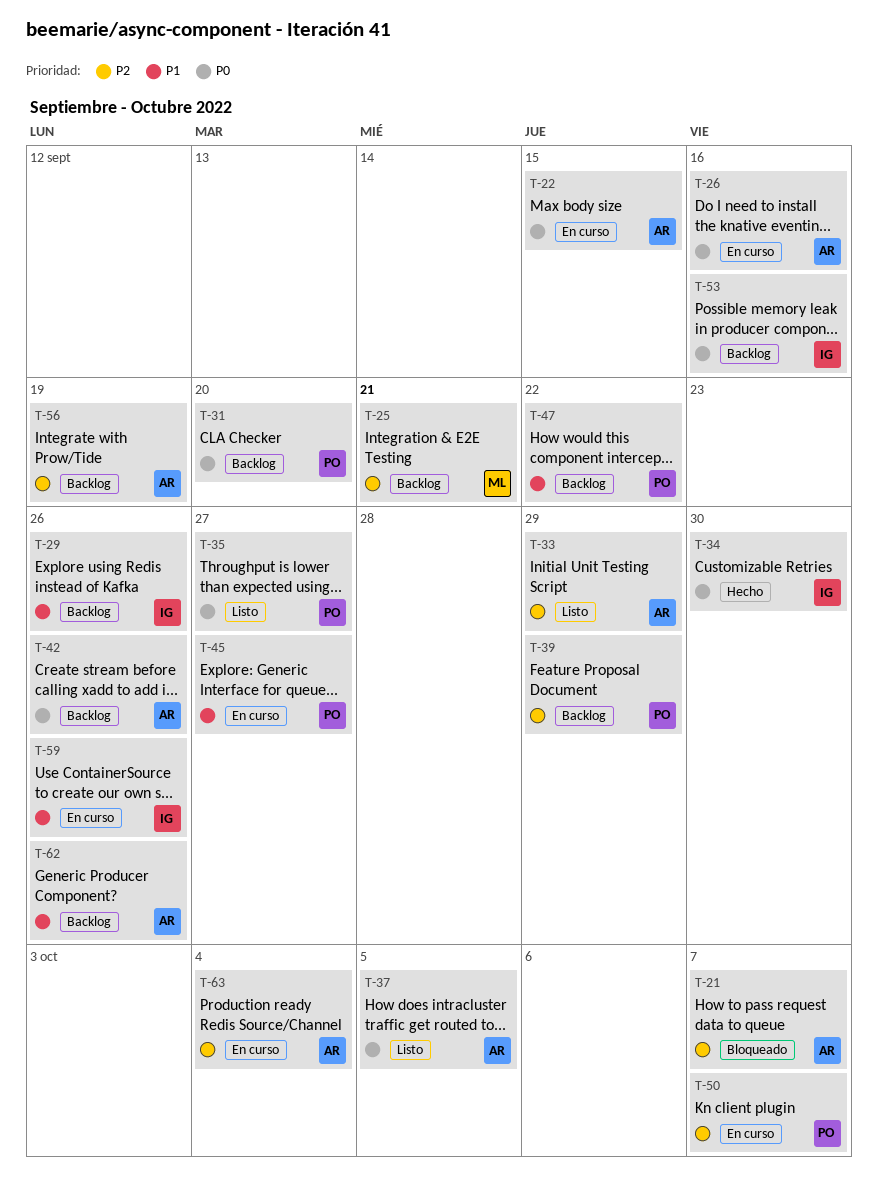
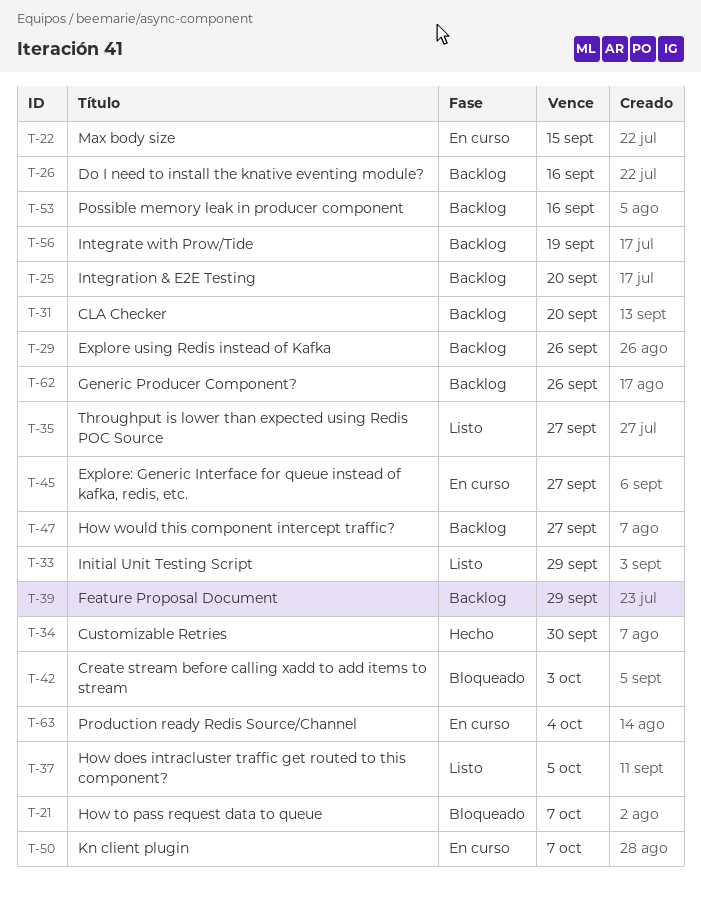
T-25, due: Sep 21 -> Sep 20
T-26, status: En curso -> Backlog
T-42, status: Backlog -> Bloqueado
T-42, due: Sep 26 -> Oct 3
T-47, due: Sep 22 -> Sep 27
T-59: present -> none

